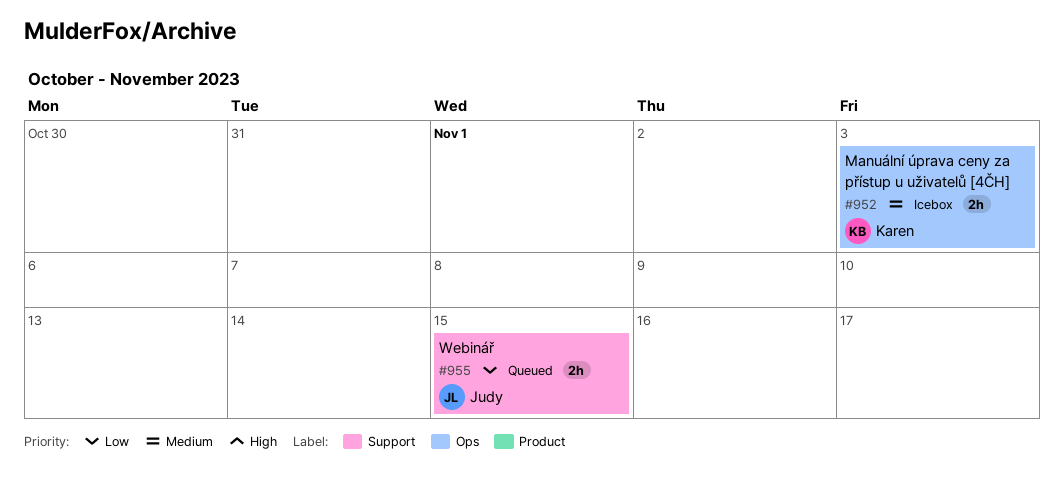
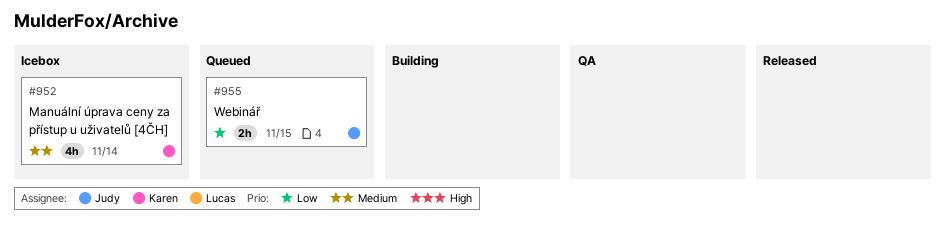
#952, estimate: 2h -> 4h
#952, due: Nov 3 -> Nov 14

